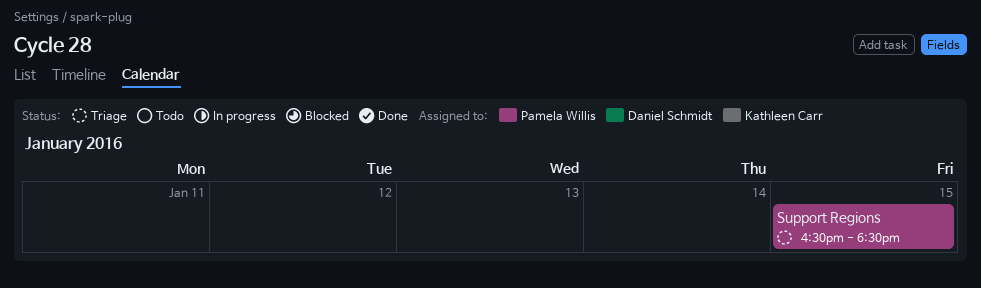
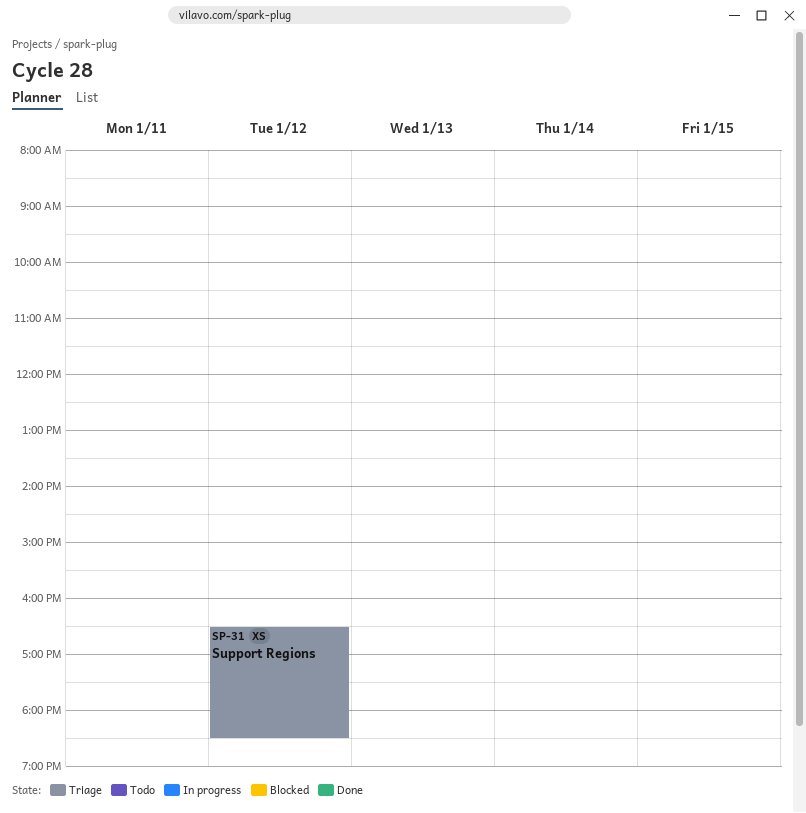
Support Regions, day: Jan 15 -> Jan 12

